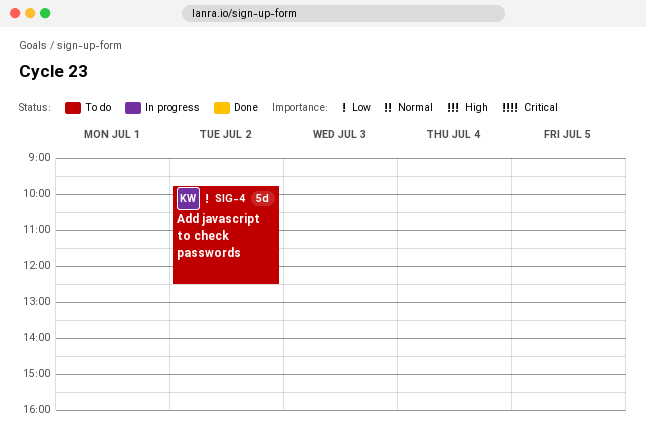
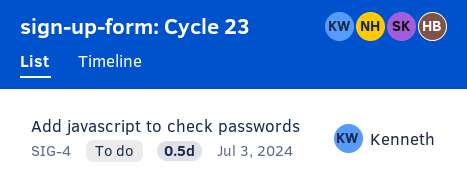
SIG-4, estimate: 5d -> 0.5d
SIG-4, day: Jul 2 -> Jul 3

